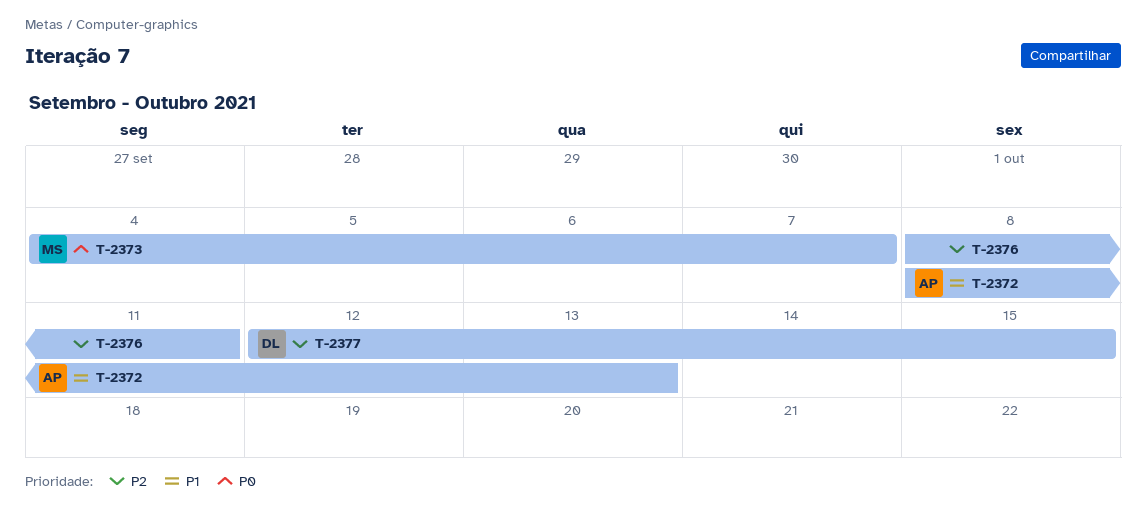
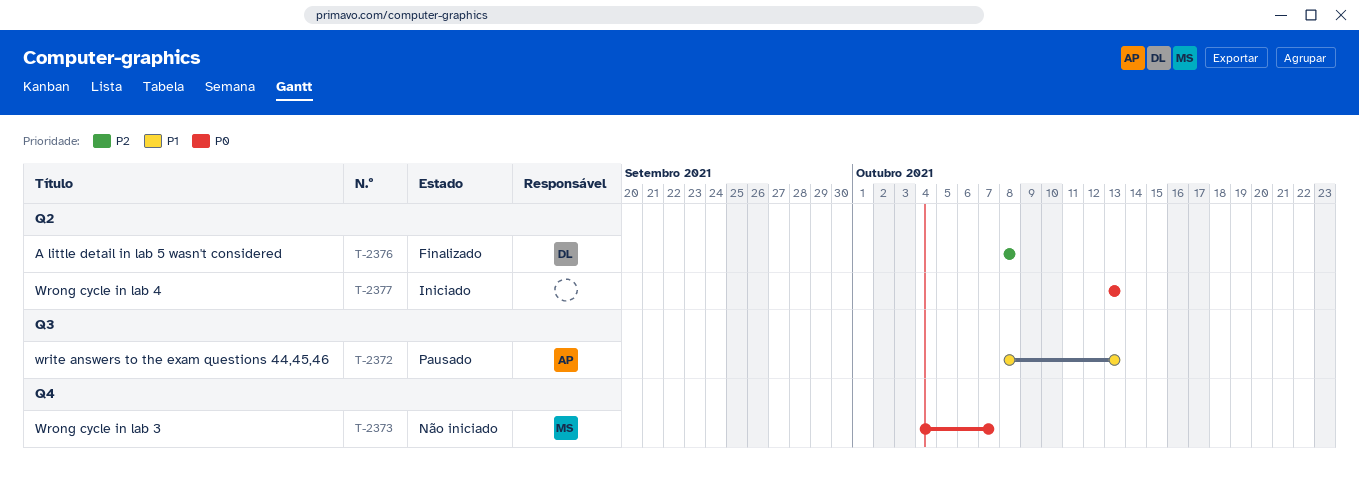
T-2376, owner: none -> DL
T-2376, due: Oct 11 -> Oct 8
T-2377, owner: DL -> none
T-2377, priority: P2 -> P0
T-2377, start: Oct 12 -> Oct 13
T-2377, due: Oct 15 -> Oct 13

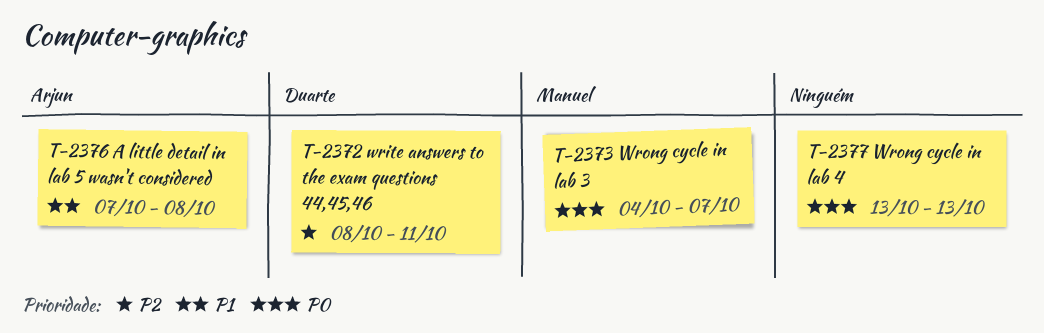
T-2372, owner: Arjun -> Duarte
T-2372, priority: P1 -> P2
T-2372, due: Oct 13 -> Oct 11
T-2376, owner: Duarte -> Arjun
T-2376, priority: P2 -> P1
T-2376, start: Oct 8 -> Oct 7

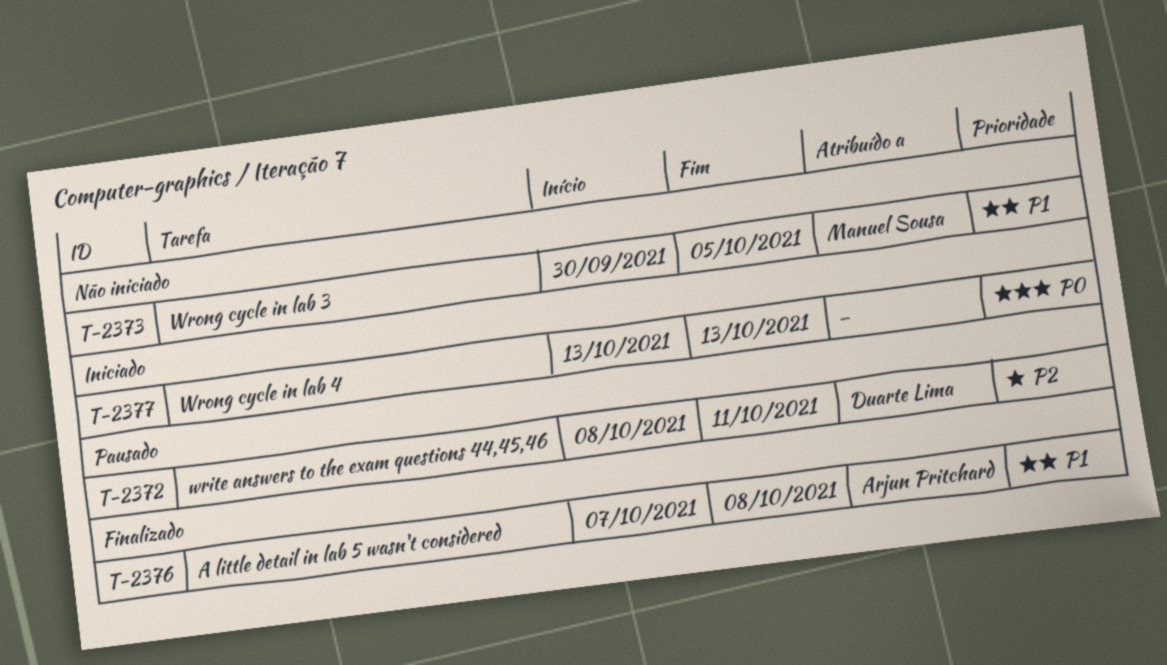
T-2373, priority: P0 -> P1
T-2373, start: Oct 4 -> Sep 30
T-2373, due: Oct 7 -> Oct 5

